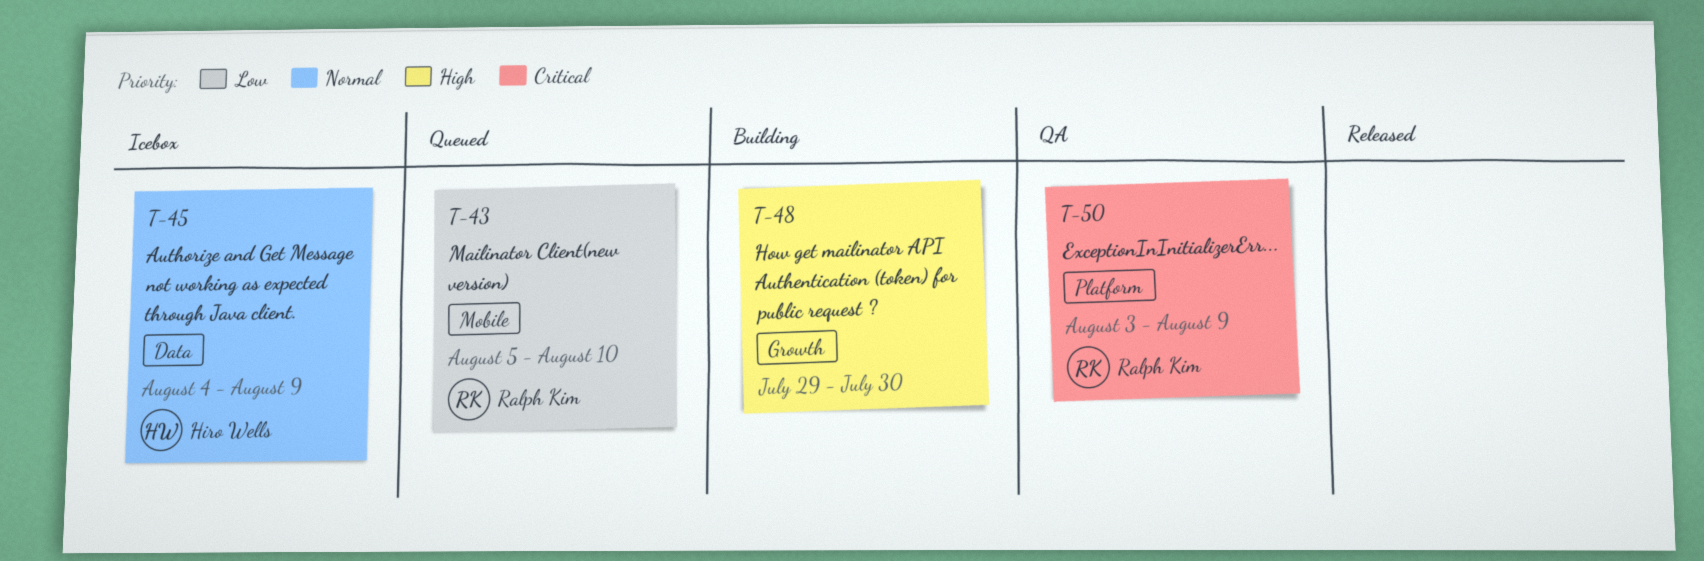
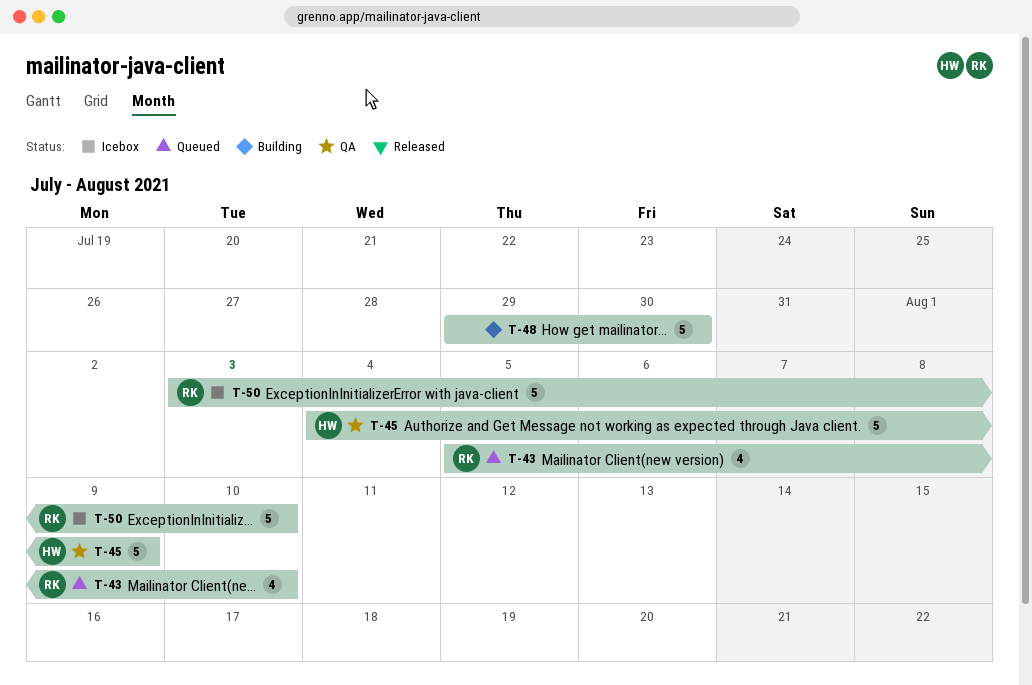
T-45, status: Icebox -> QA
T-50, status: QA -> Icebox
T-50, due: Aug 9 -> Aug 10

